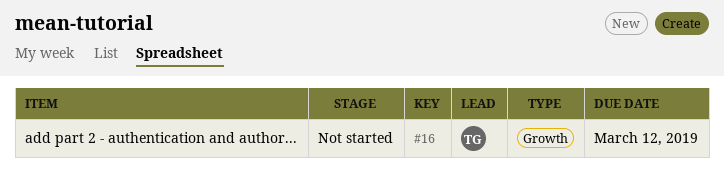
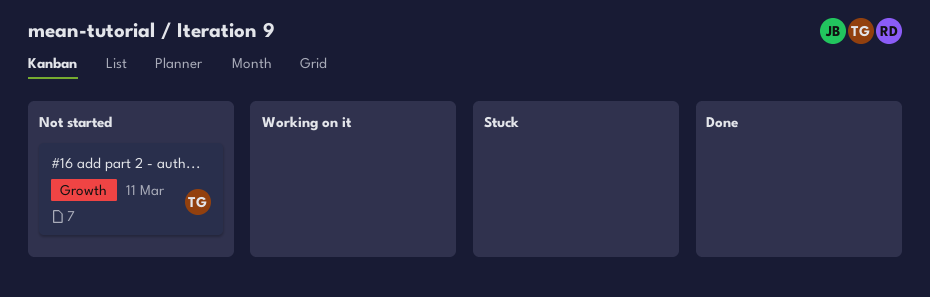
#16, due: Mar 12 -> Mar 11

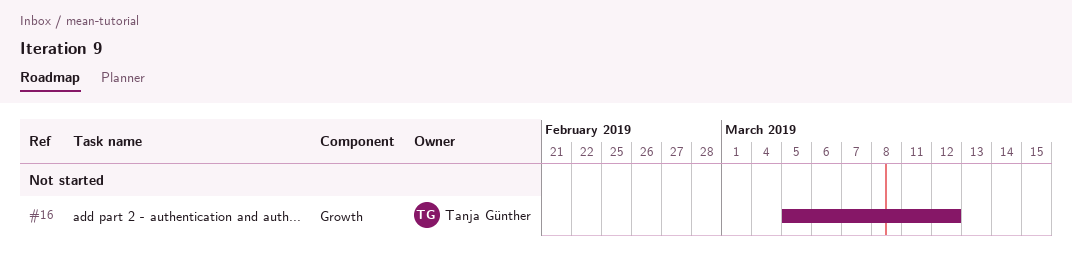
#16, due: Mar 11 -> Mar 12

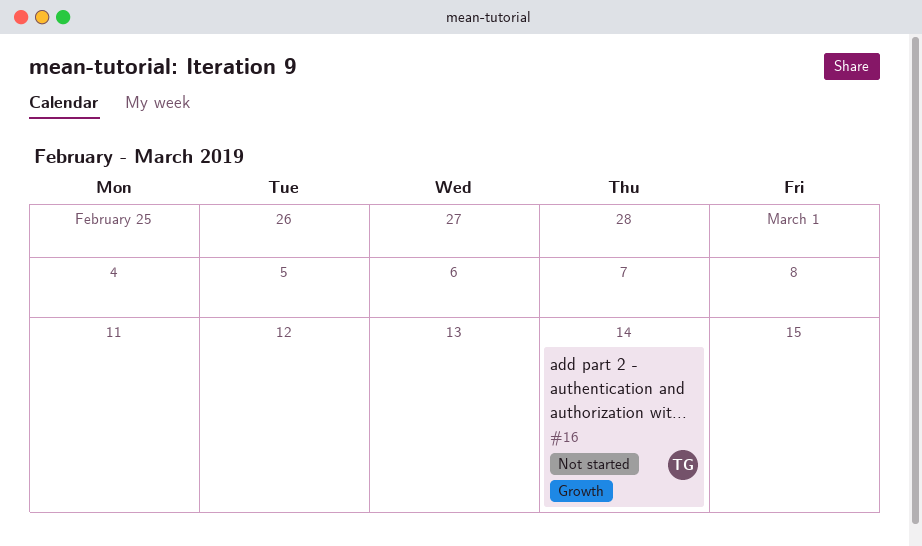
#16, due: Mar 12 -> Mar 14

